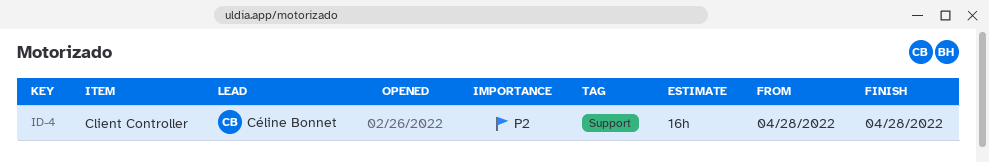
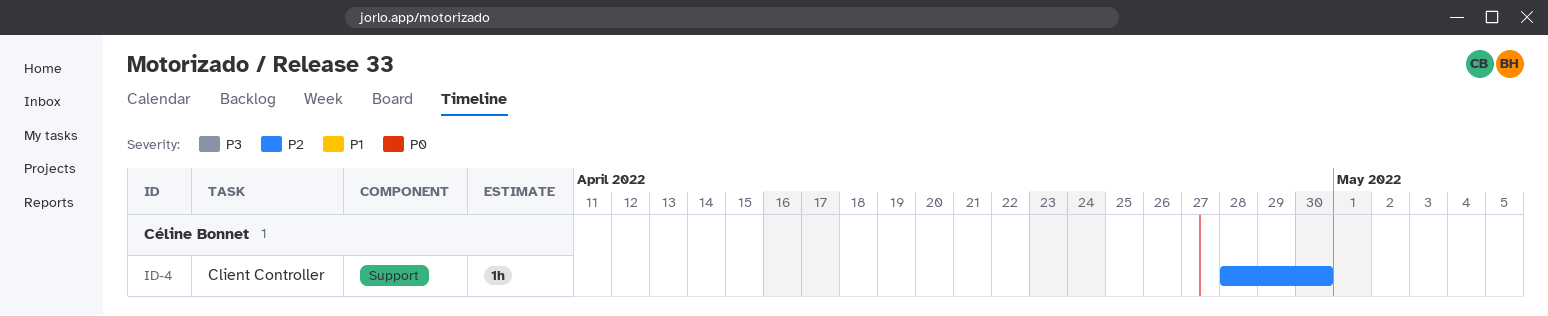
ID-4, estimate: 16h -> 1h
ID-4, due: Apr 28 -> Apr 30

